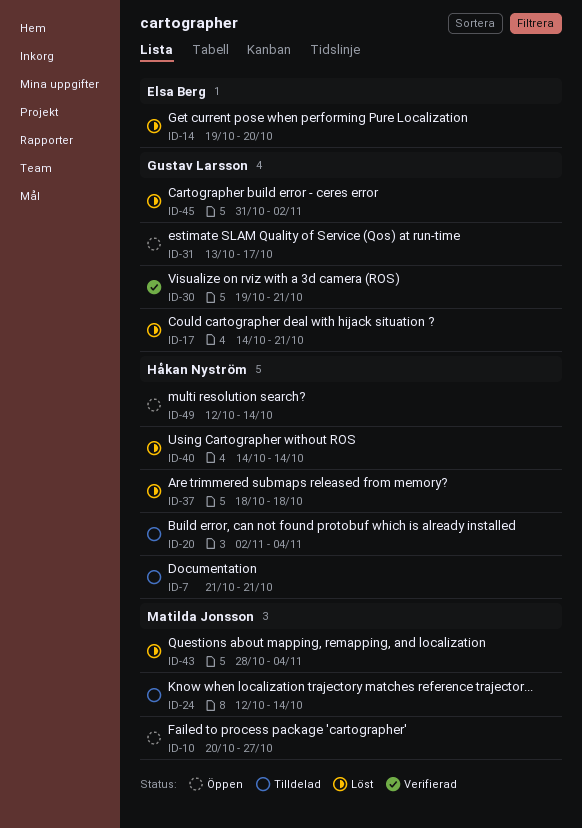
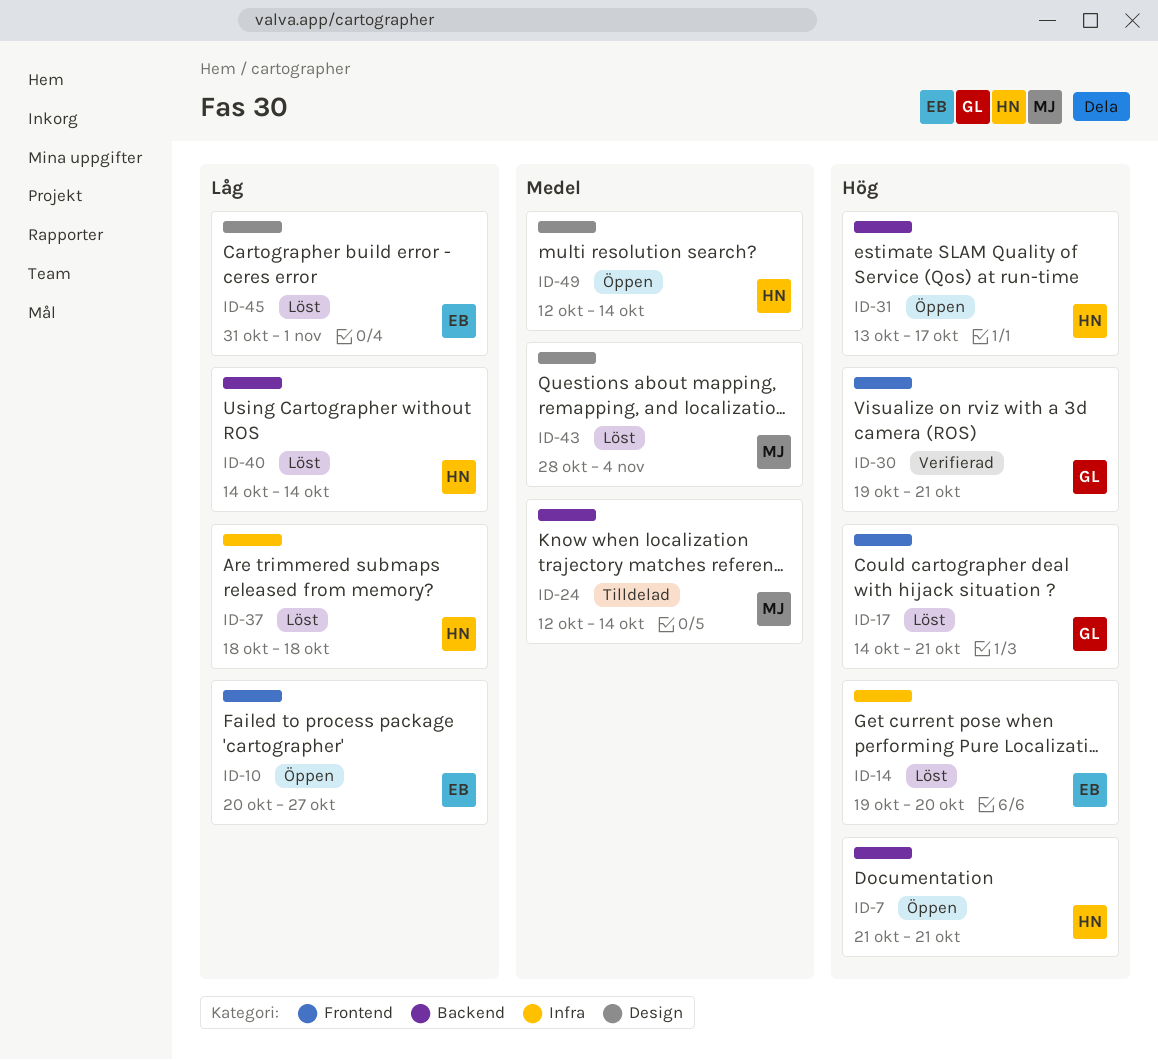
ID-7, status: Tilldelad -> Öppen
ID-10, owner: Matilda Jonsson -> Elsa Berg
ID-20: present -> none
ID-31, owner: Gustav Larsson -> Håkan Nyström
ID-45, owner: Gustav Larsson -> Elsa Berg
ID-45, due: Nov 2 -> Nov 1

